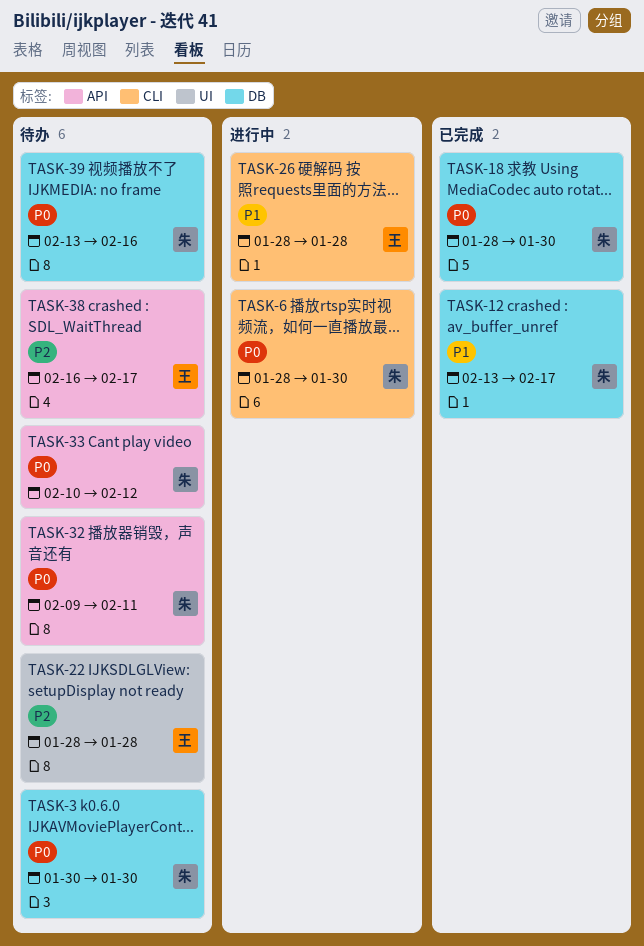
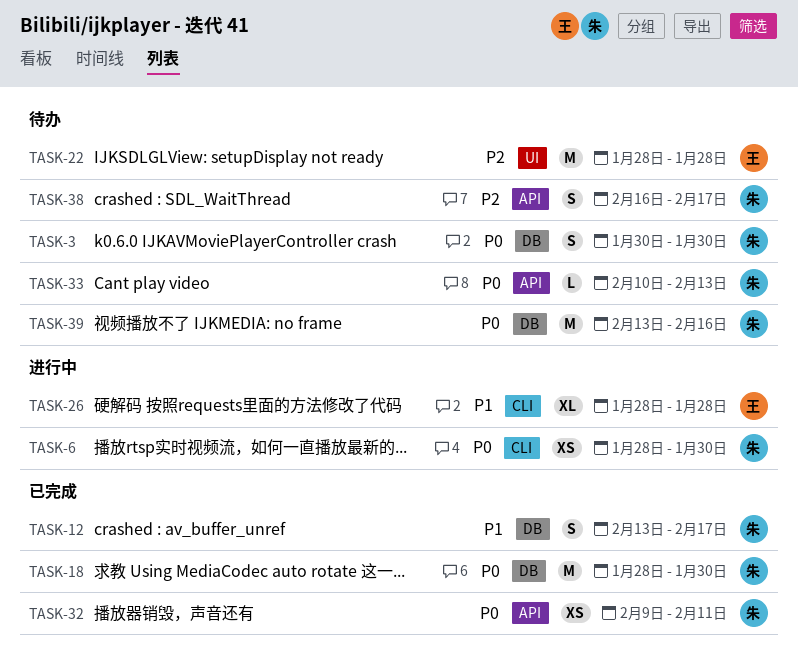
TASK-32, status: 待办 -> 已完成
TASK-33, due: Feb 12 -> Feb 13
TASK-38, owner: 王 -> 朱

